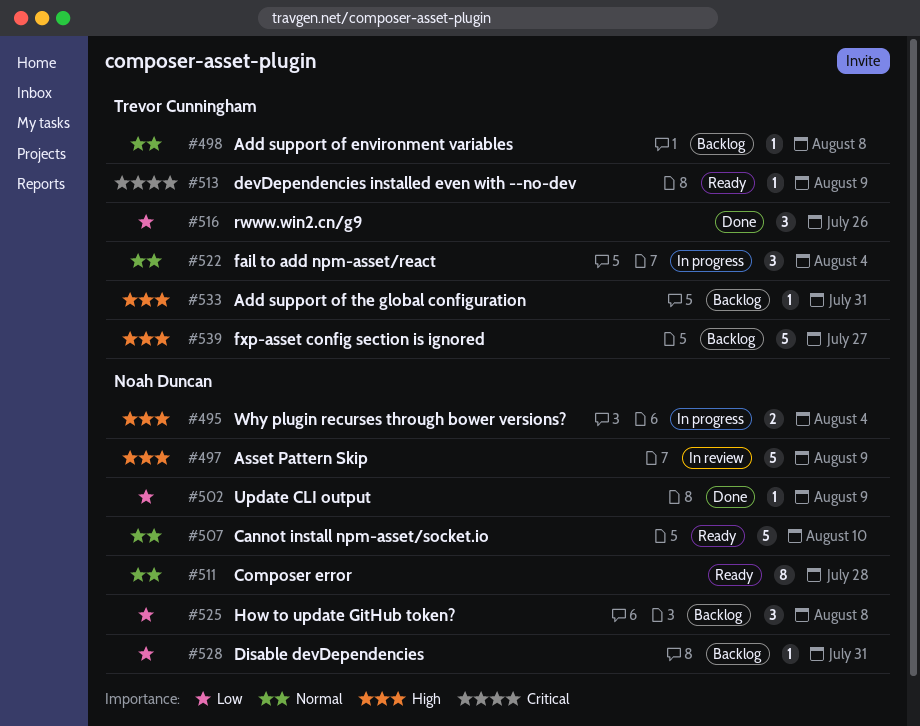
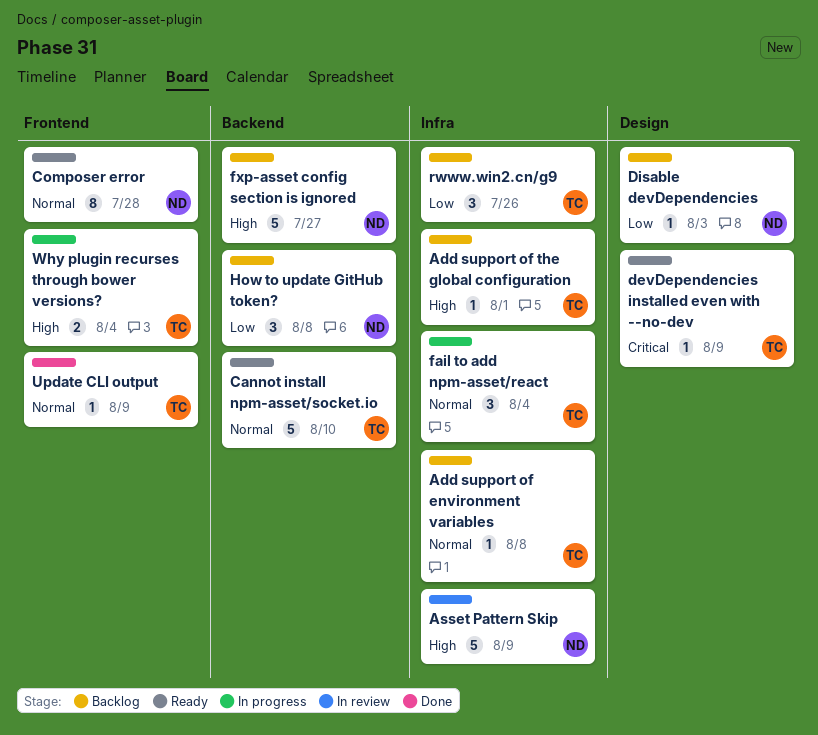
Add support of the global configuration, due: Jul 31 -> Aug 1
Cannot install npm-asset/socket.io, owner: Noah Duncan -> Trevor Cunningham
Disable devDependencies, due: Jul 31 -> Aug 3
fxp-asset config section is ignored, owner: Trevor Cunningham -> Noah Duncan
rwww.win2.cn/g9, status: Done -> Backlog
Update CLI output, owner: Noah Duncan -> Trevor Cunningham
Update CLI output, priority: Low -> Normal
Why plugin recurses through bower versions?, owner: Noah Duncan -> Trevor Cunningham

